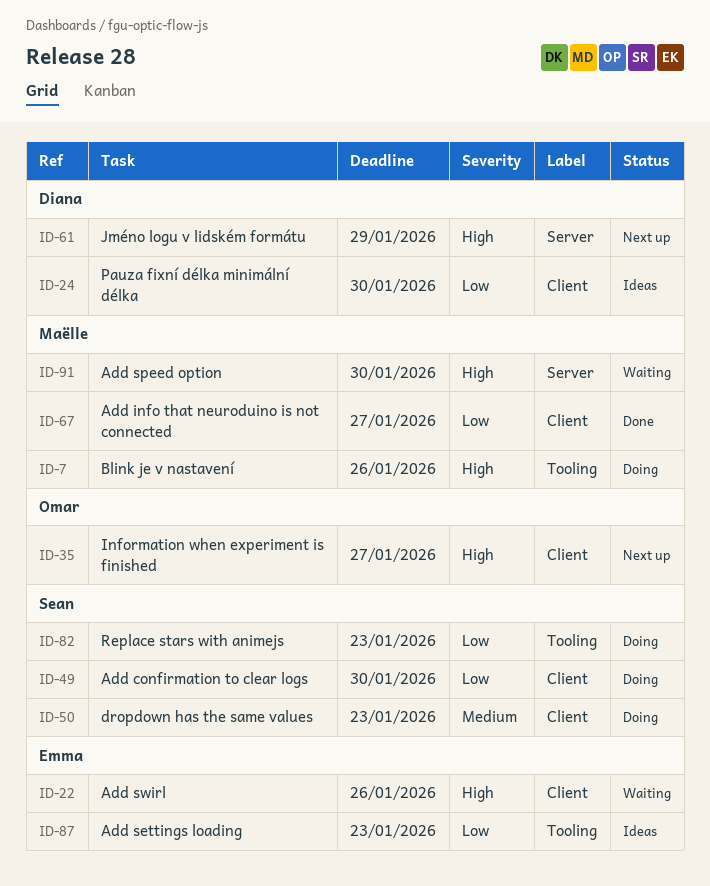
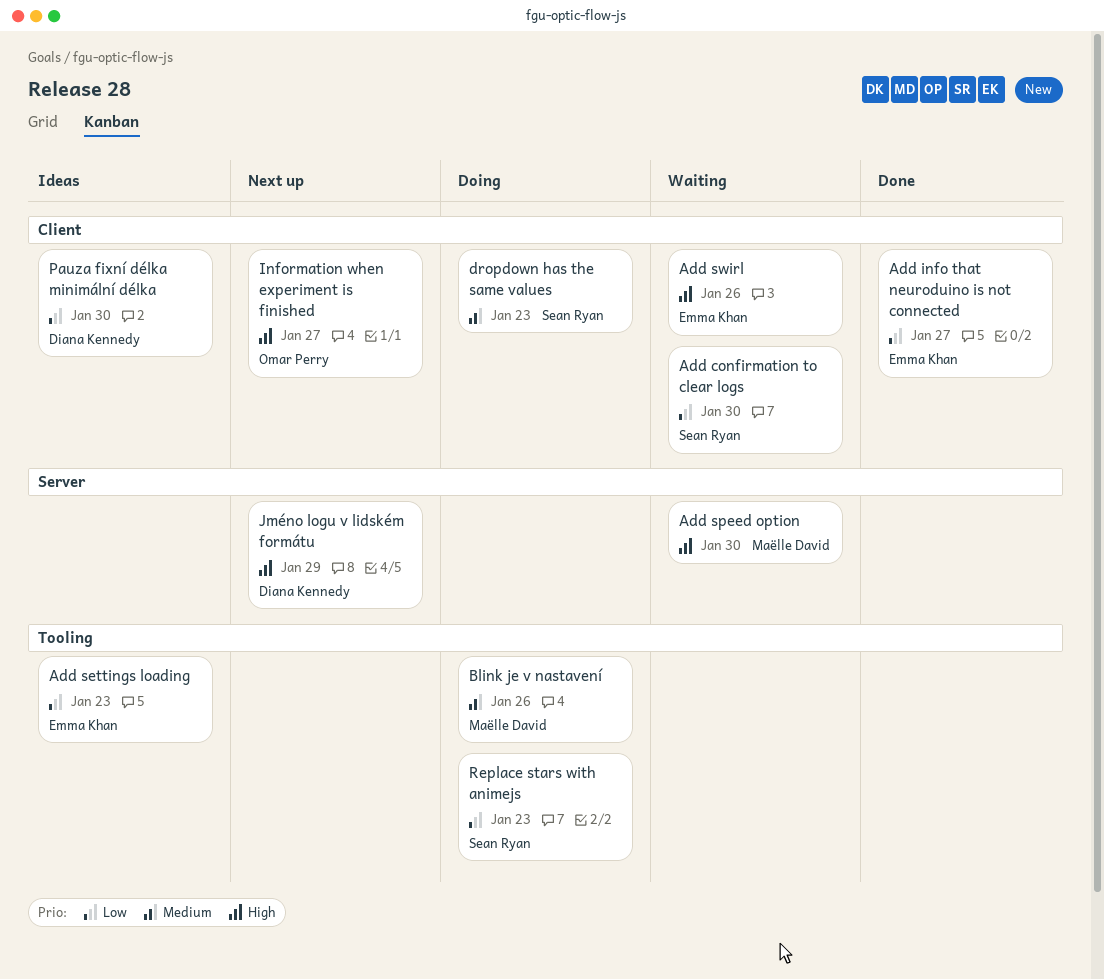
Add confirmation to clear logs, status: Doing -> Waiting
Add info that neuroduino is not connected, owner: Maëlle David -> Emma Khan
Blink je v nastavení, priority: High -> Medium

